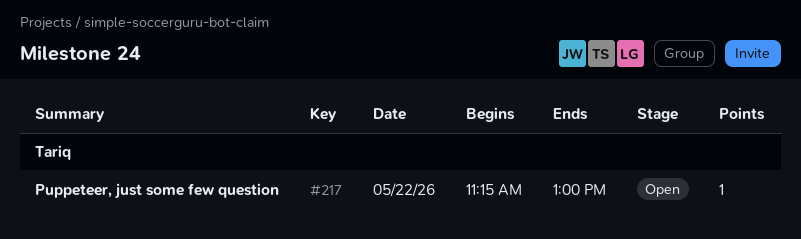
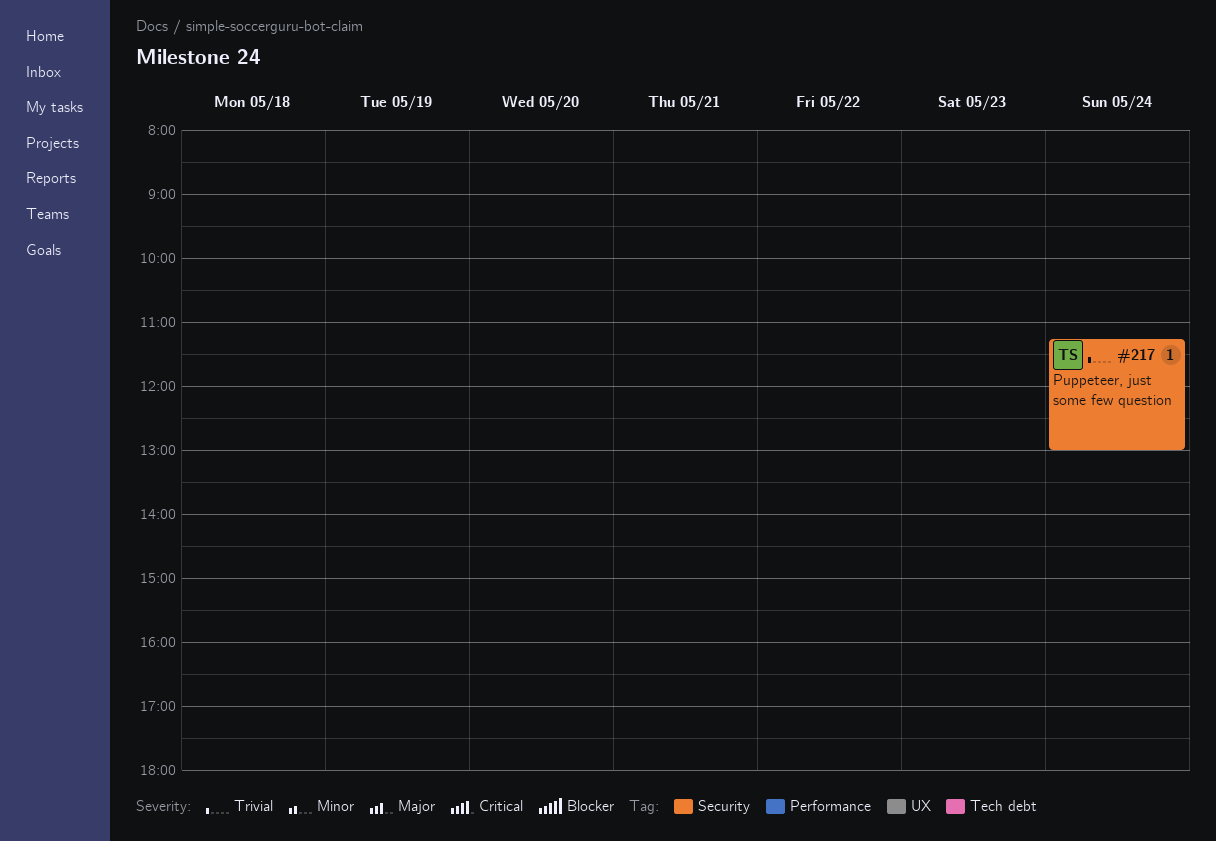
#217, day: May 22 -> May 24

